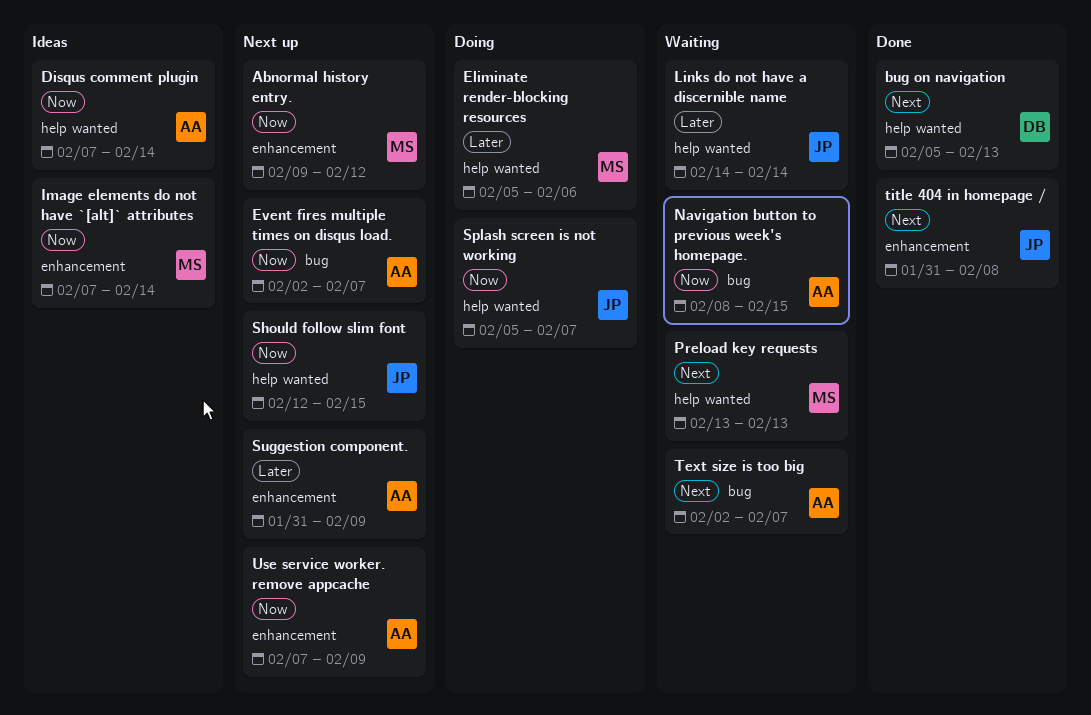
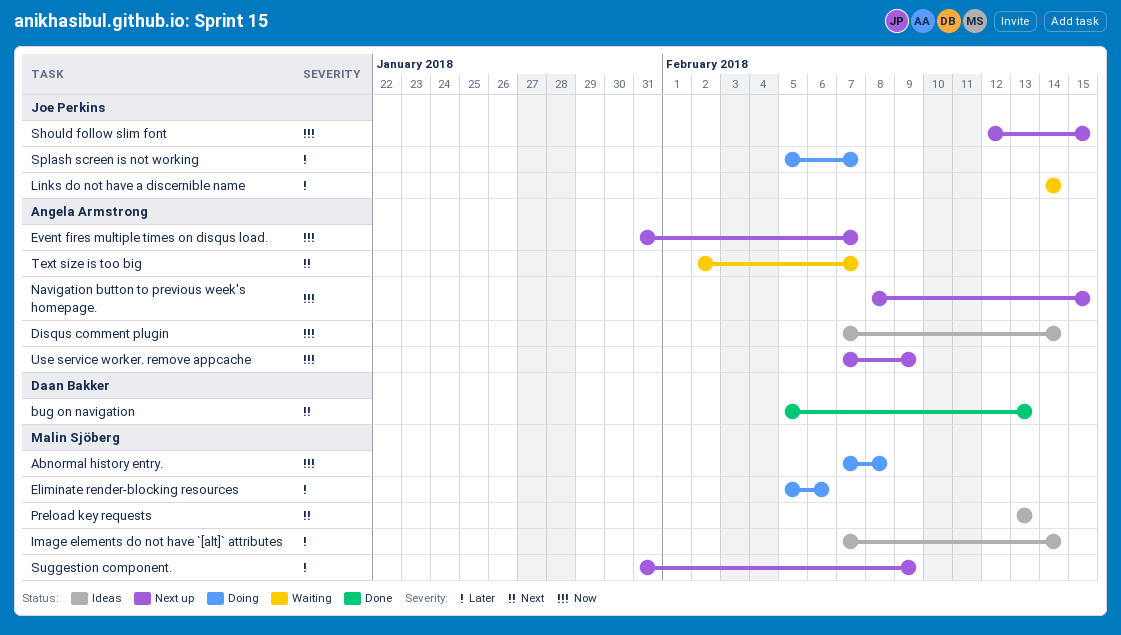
Abnormal history entry., status: Next up -> Doing
Abnormal history entry., start: Feb 9 -> Feb 7
Abnormal history entry., due: Feb 12 -> Feb 8
Event fires multiple times on disqus load., start: Feb 2 -> Jan 31
Image elements do not have `[alt]` attributes, priority: Now -> Later
Navigation button to previous week's homepage., status: Waiting -> Next up
Preload key requests, status: Waiting -> Ideas
Splash screen is not working, priority: Now -> Later
Suggestion component., owner: Angela Armstrong -> Malin Sjöberg
title 404 in homepage /: present -> none

